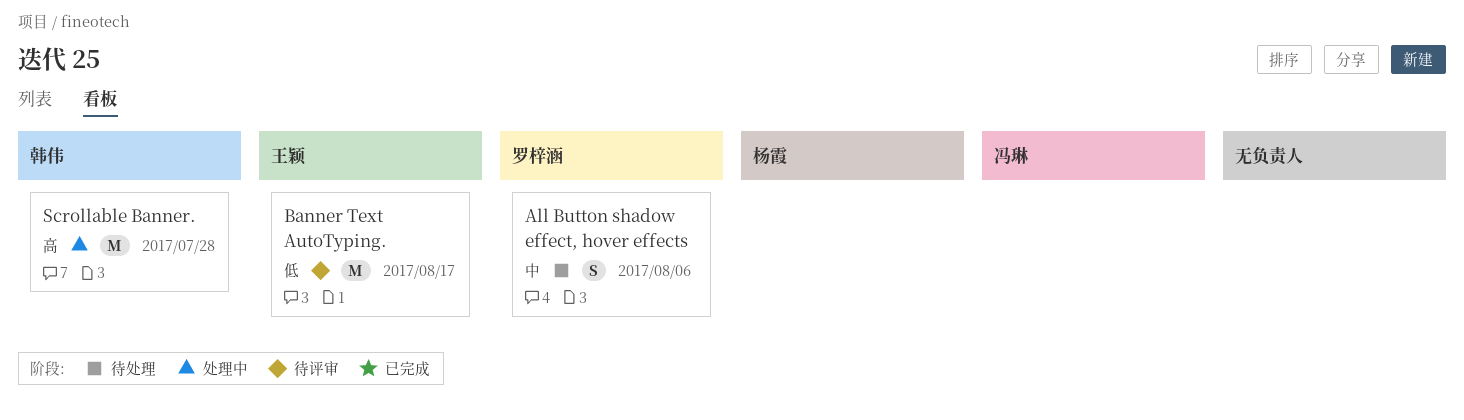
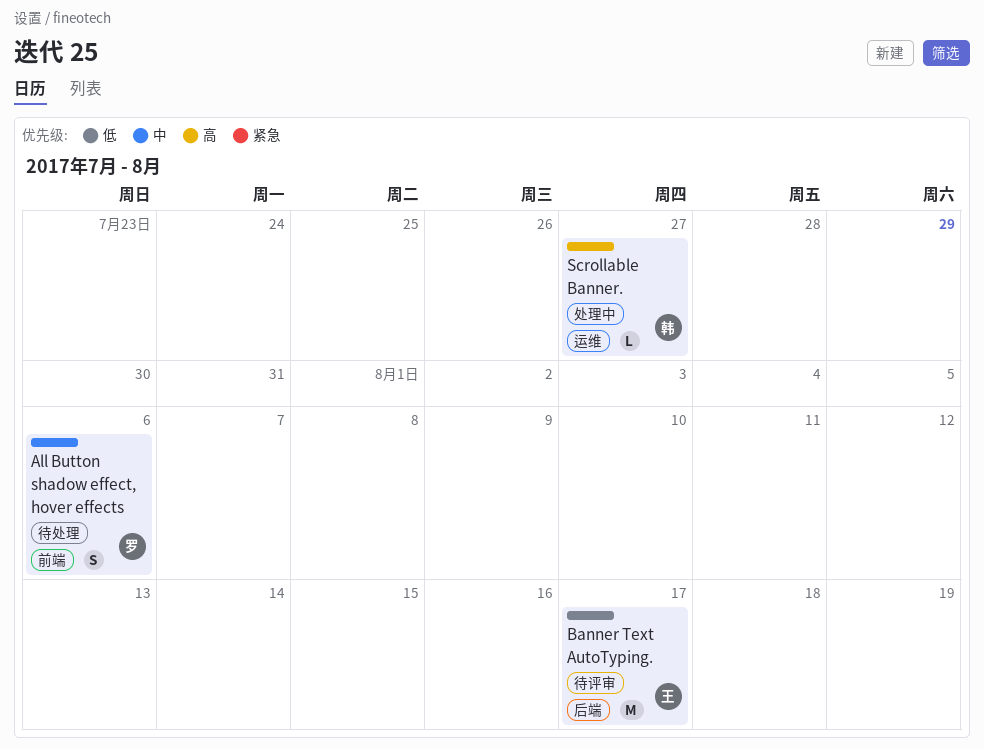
Scrollable Banner., estimate: M -> L
Scrollable Banner., due: Jul 28 -> Jul 27

